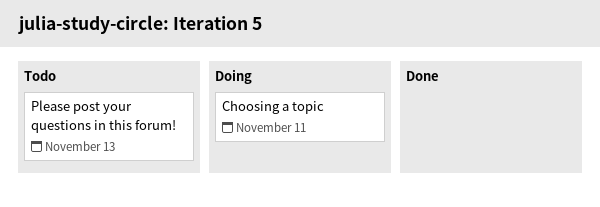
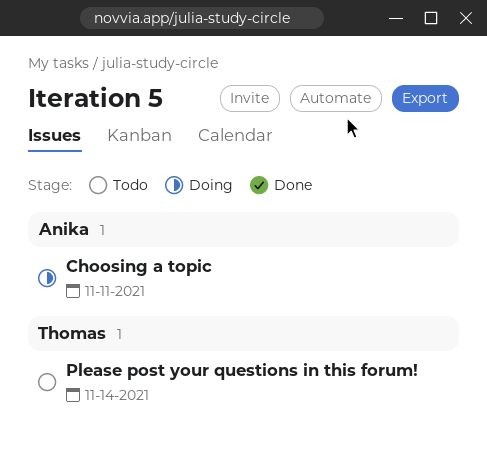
Please post your questions in this forum!, due: Nov 13 -> Nov 14

